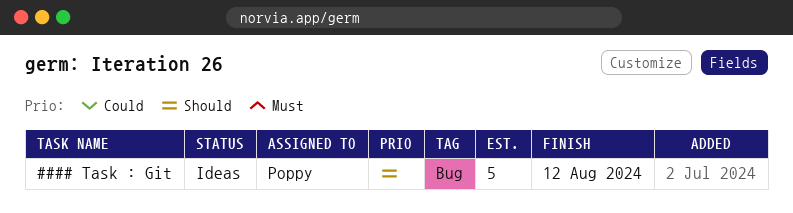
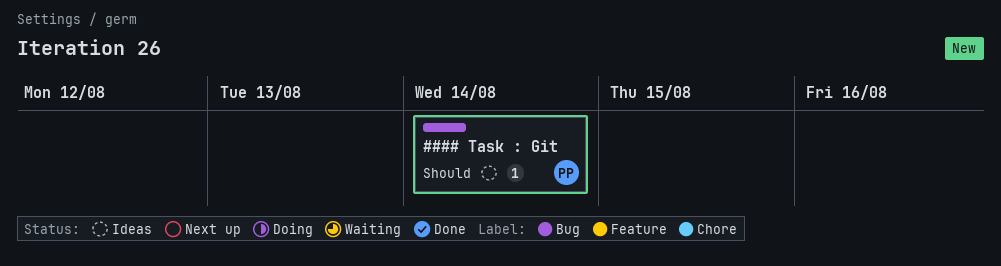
#### Task : Git, estimate: 5 -> 1
#### Task : Git, due: Aug 12 -> Aug 14

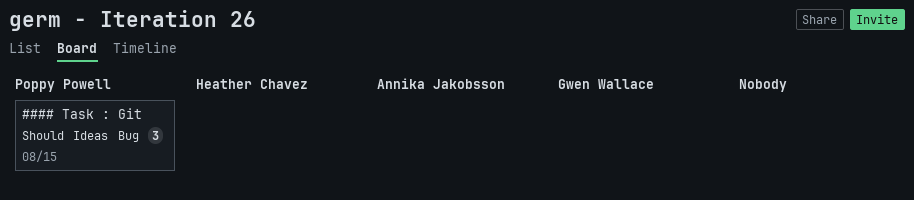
#### Task : Git, estimate: 1 -> 3
#### Task : Git, due: Aug 14 -> Aug 15

